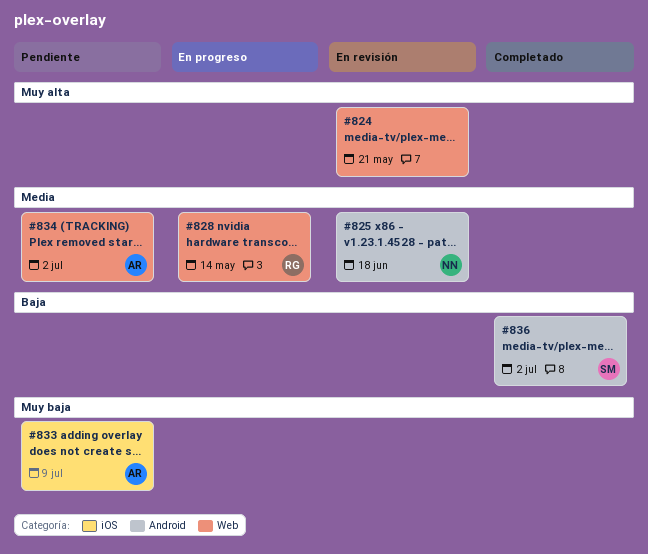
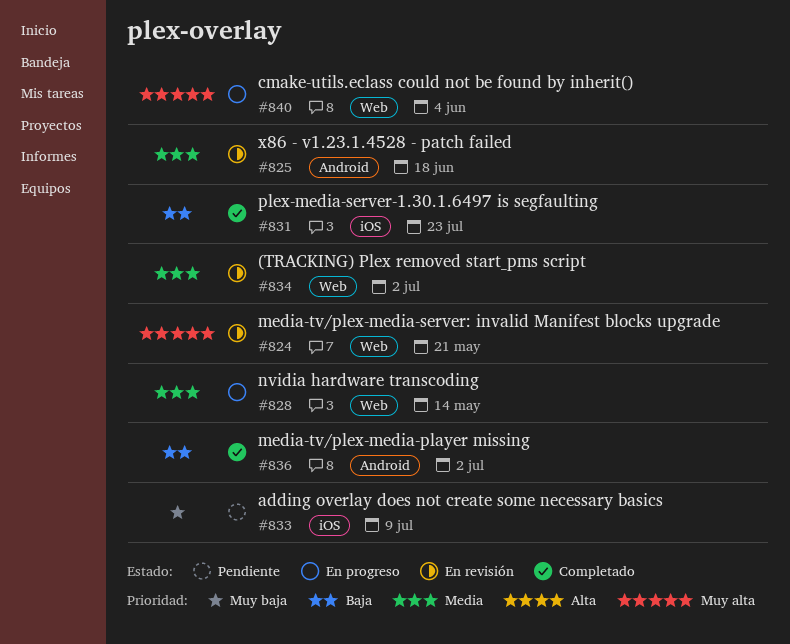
#831: none -> present
#834, status: Pendiente -> En revisión
#840: none -> present

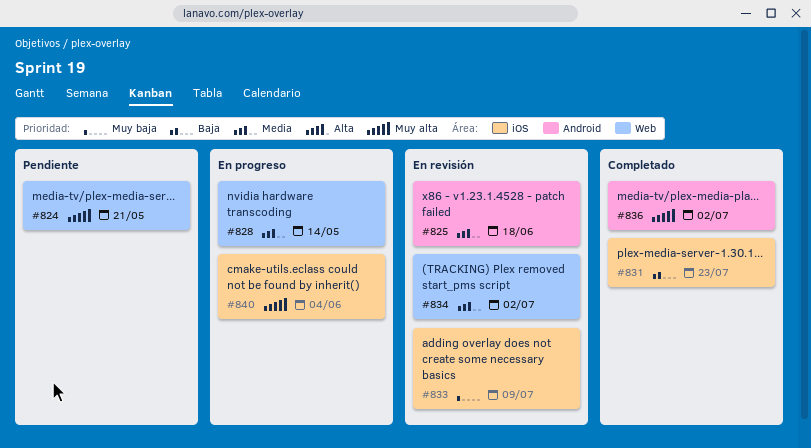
#824, status: En revisión -> Pendiente
#833, status: Pendiente -> En revisión
#836, priority: Baja -> Muy alta
#840, label: Web -> iOS

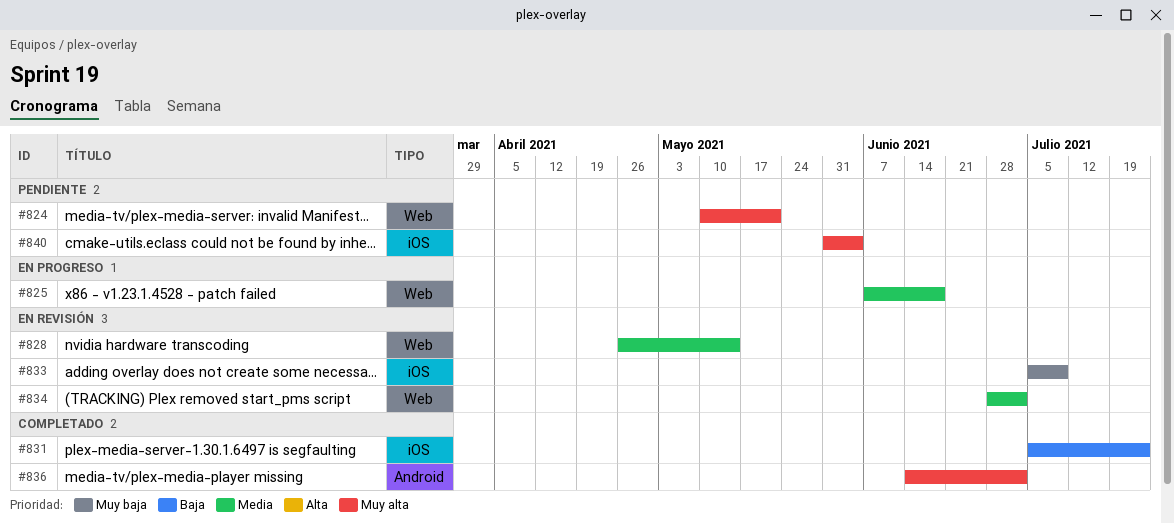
#825, status: En revisión -> En progreso
#825, label: Android -> Web
#828, status: En progreso -> En revisión
#840, status: En progreso -> Pendiente

